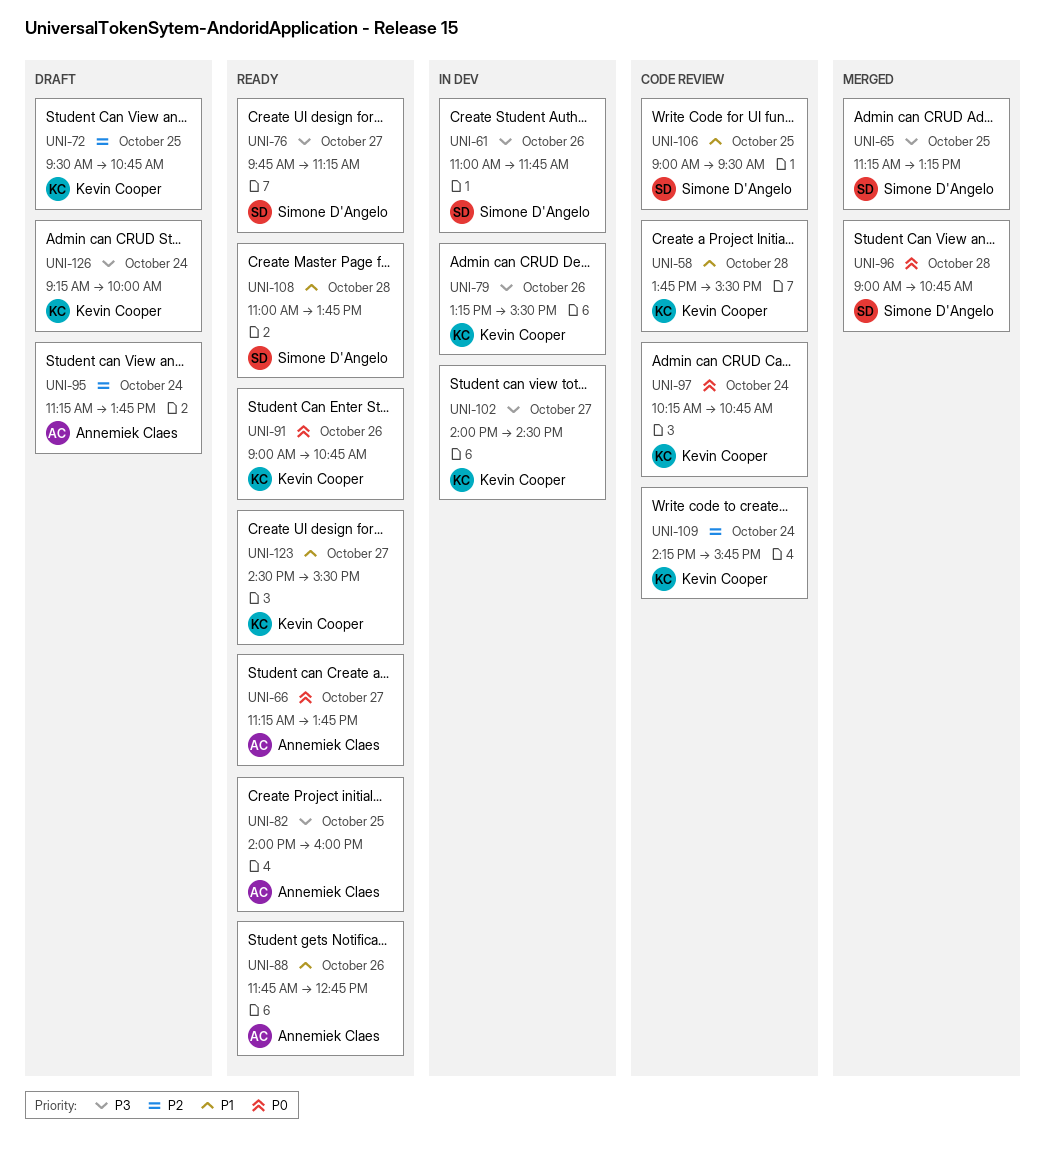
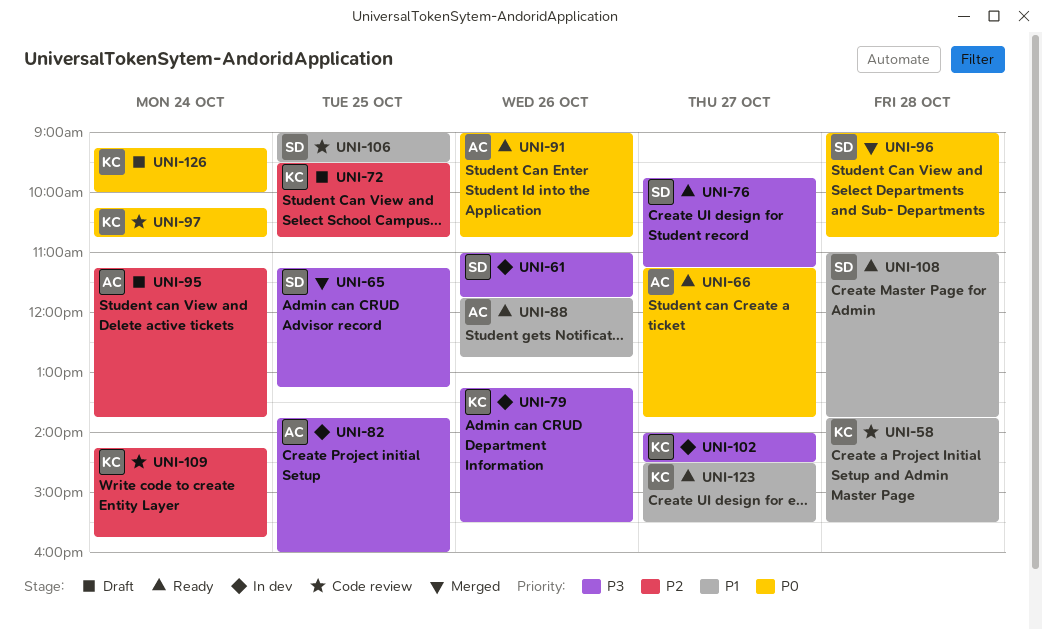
UNI-82, status: Ready -> In dev
UNI-82, begins: 14:00 -> 13:45
UNI-91, owner: Kevin Cooper -> Annemiek Claes
UNI-126, priority: P3 -> P0

